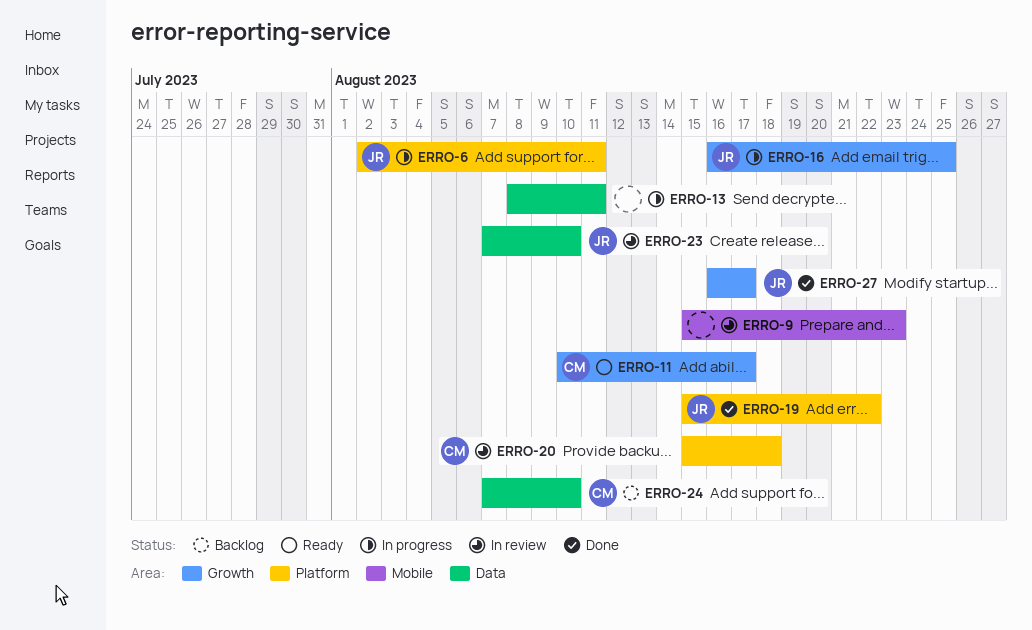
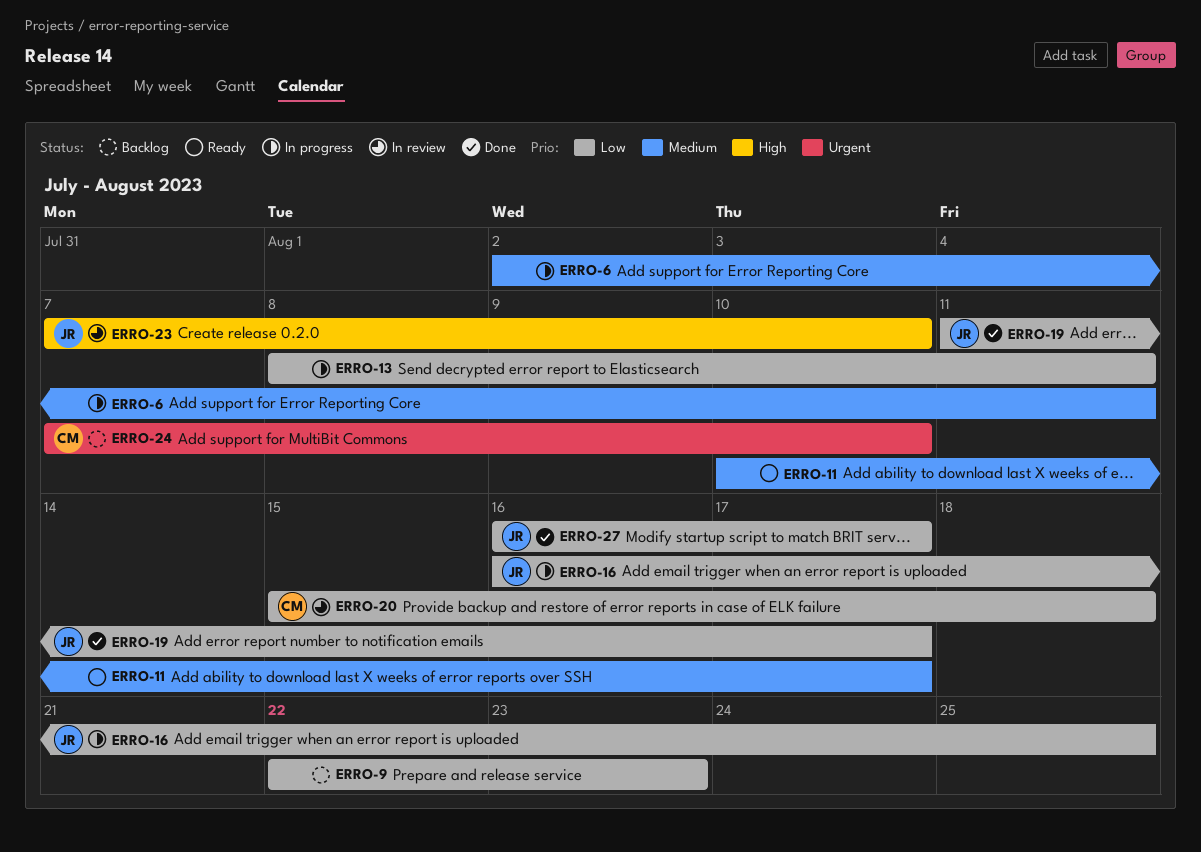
ERRO-6, owner: JR -> none
ERRO-9, status: In review -> Backlog
ERRO-9, start: Aug 15 -> Aug 22
ERRO-11, owner: CM -> none
ERRO-19, start: Aug 15 -> Aug 11
ERRO-19, due: Aug 22 -> Aug 17

